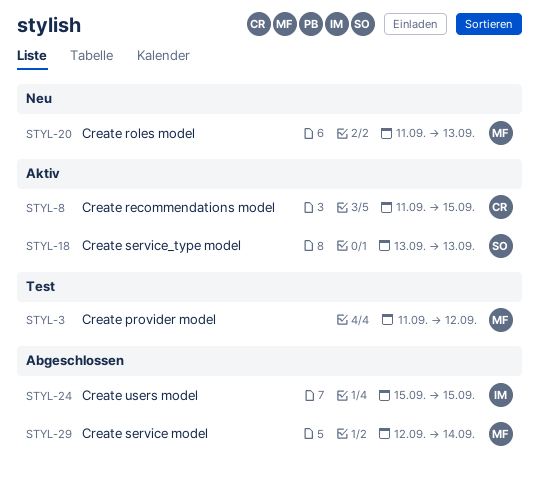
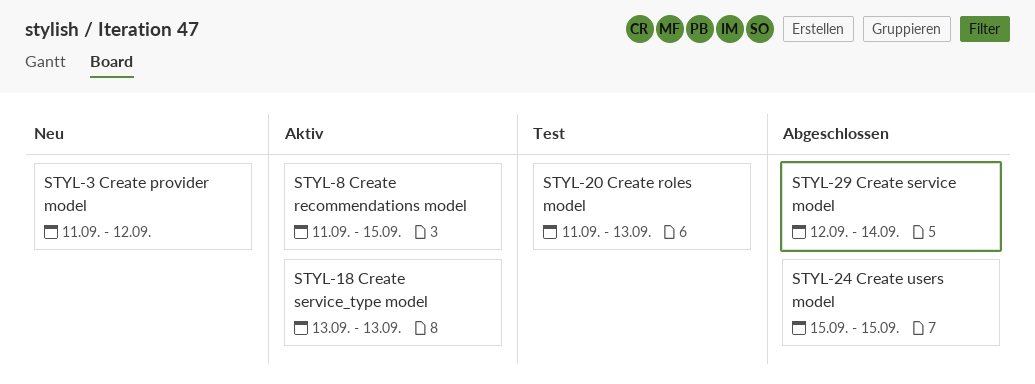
STYL-3, status: Test -> Neu
STYL-20, status: Neu -> Test

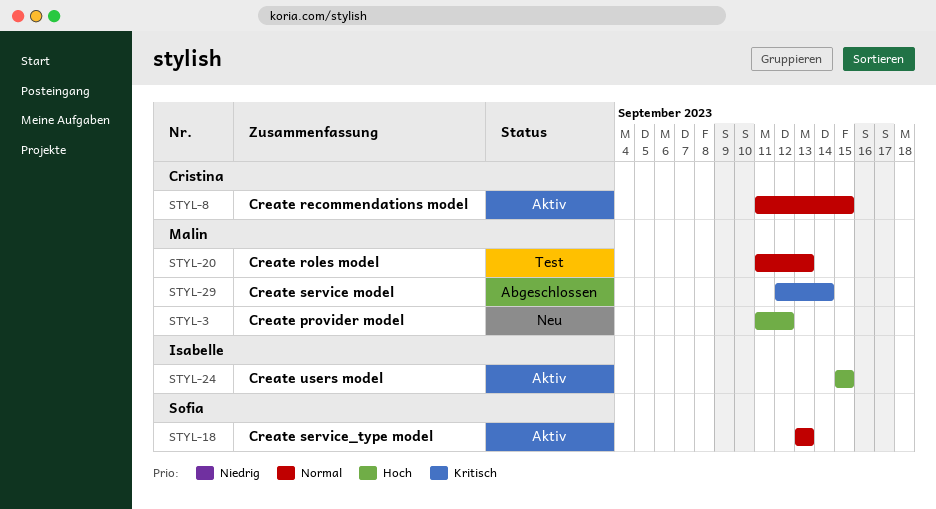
STYL-24, status: Abgeschlossen -> Aktiv

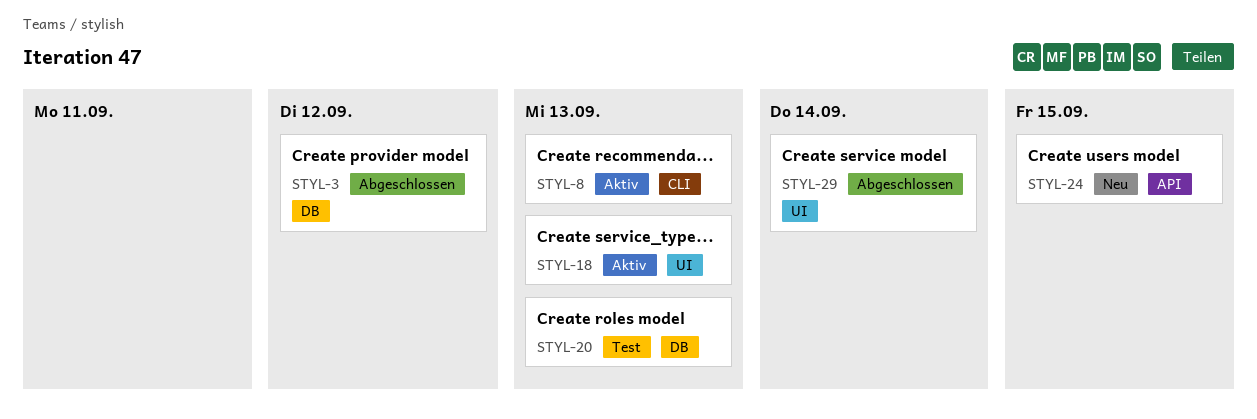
STYL-3, status: Neu -> Abgeschlossen
STYL-8, due: Sep 15 -> Sep 13
STYL-24, status: Aktiv -> Neu

